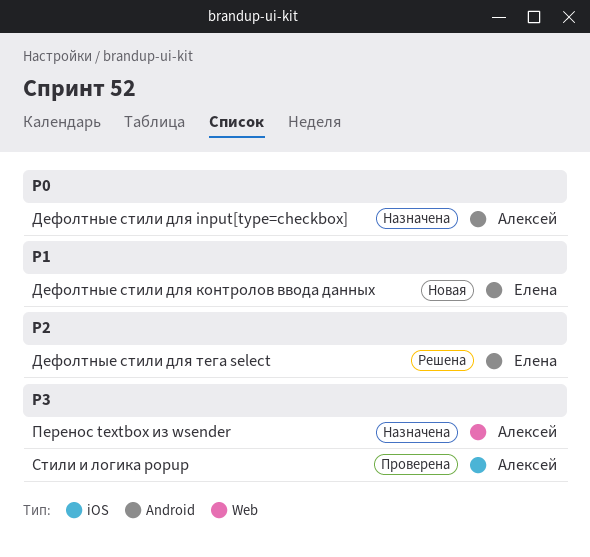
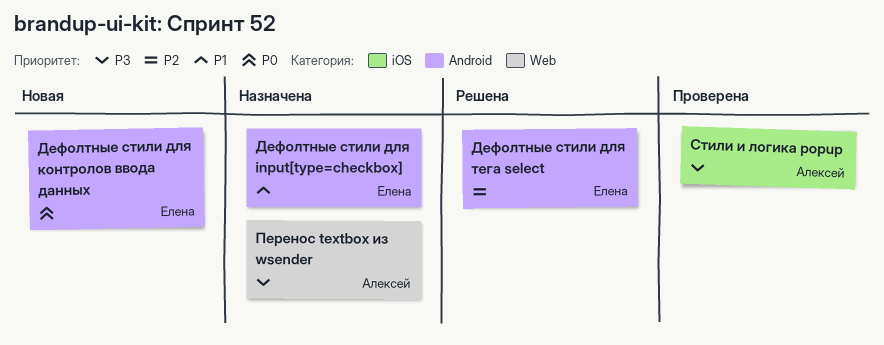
Дефолтные стили для input[type=checkbox], owner: Алексей -> Елена
Дефолтные стили для input[type=checkbox], priority: P0 -> P1
Дефолтные стили для контролов ввода данных, priority: P1 -> P0

